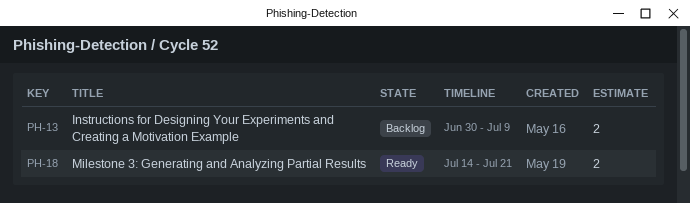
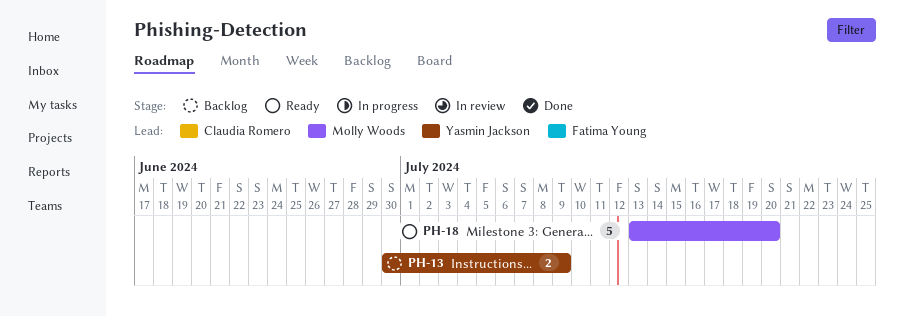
PH-18, estimate: 2 -> 5
PH-18, start: Jul 14 -> Jul 13
PH-18, due: Jul 21 -> Jul 20

